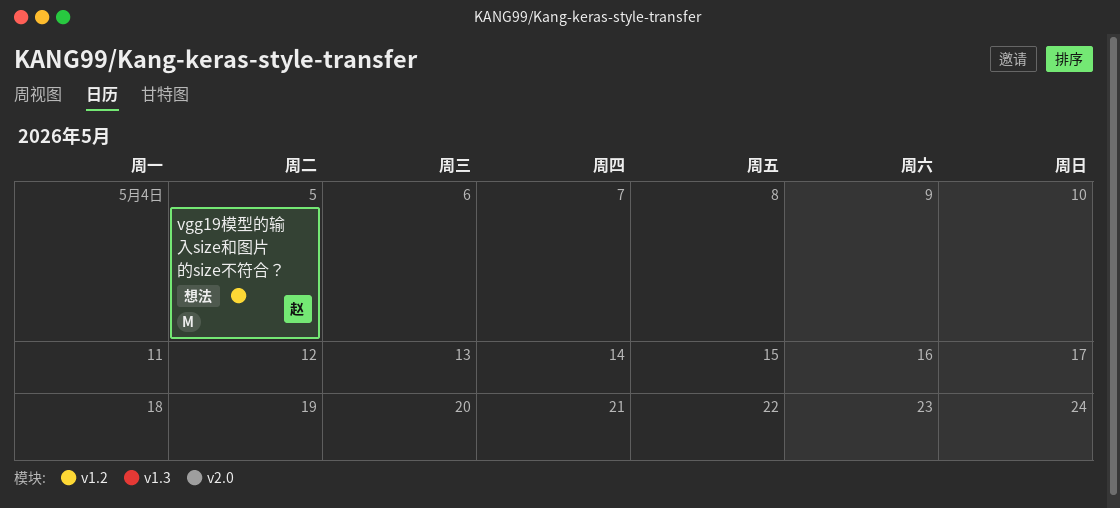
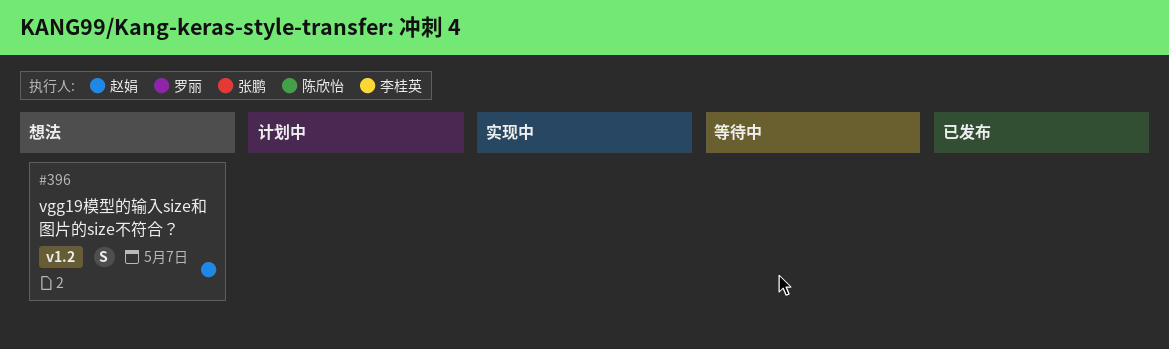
vgg19模型的输入size和图片的size不符合？, estimate: M -> S
vgg19模型的输入size和图片的size不符合？, due: May 5 -> May 7

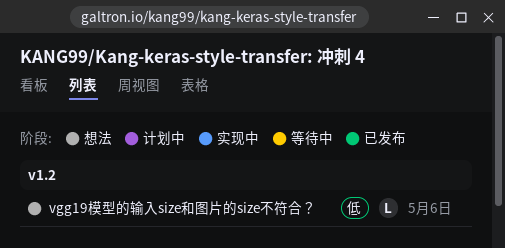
vgg19模型的输入size和图片的size不符合？, estimate: S -> L
vgg19模型的输入size和图片的size不符合？, due: May 7 -> May 6

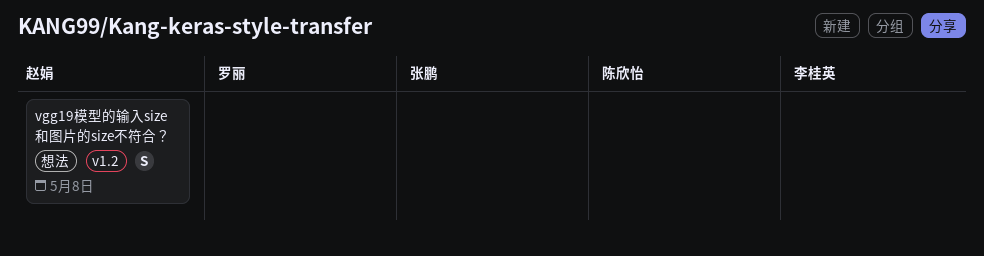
vgg19模型的输入size和图片的size不符合？, estimate: L -> S
vgg19模型的输入size和图片的size不符合？, due: May 6 -> May 8

